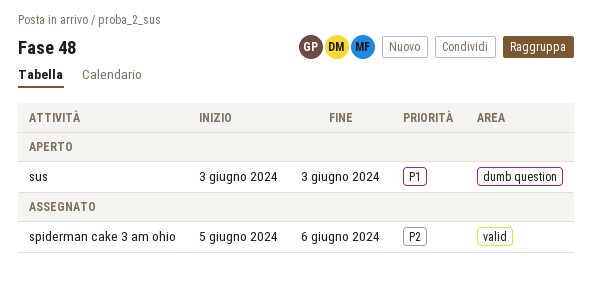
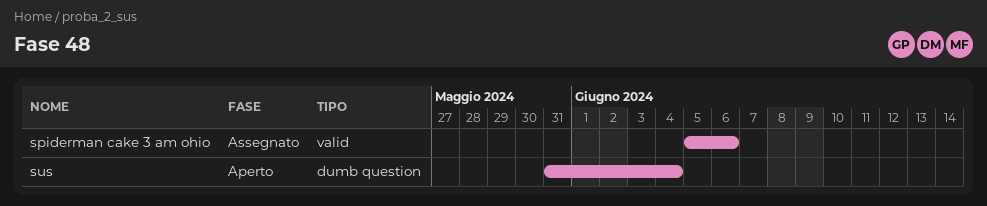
sus, start: Jun 3 -> May 31
sus, due: Jun 3 -> Jun 4

